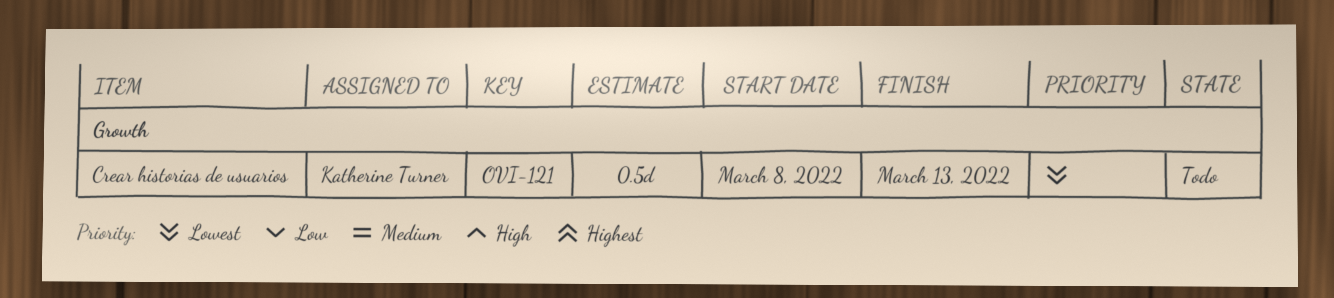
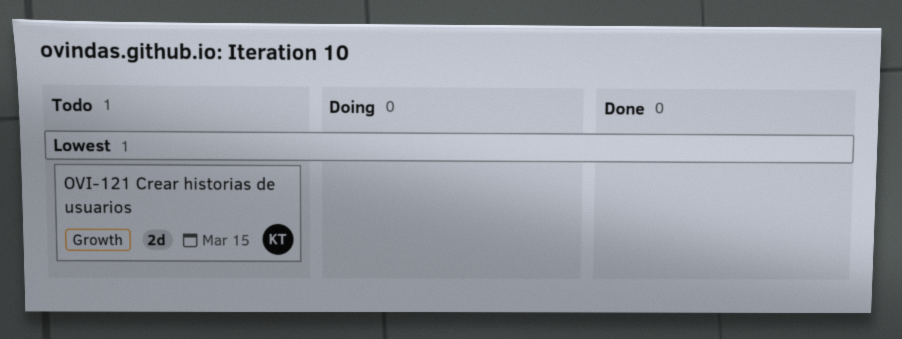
OVI-121, estimate: 0.5d -> 2d
OVI-121, due: Mar 13 -> Mar 15

